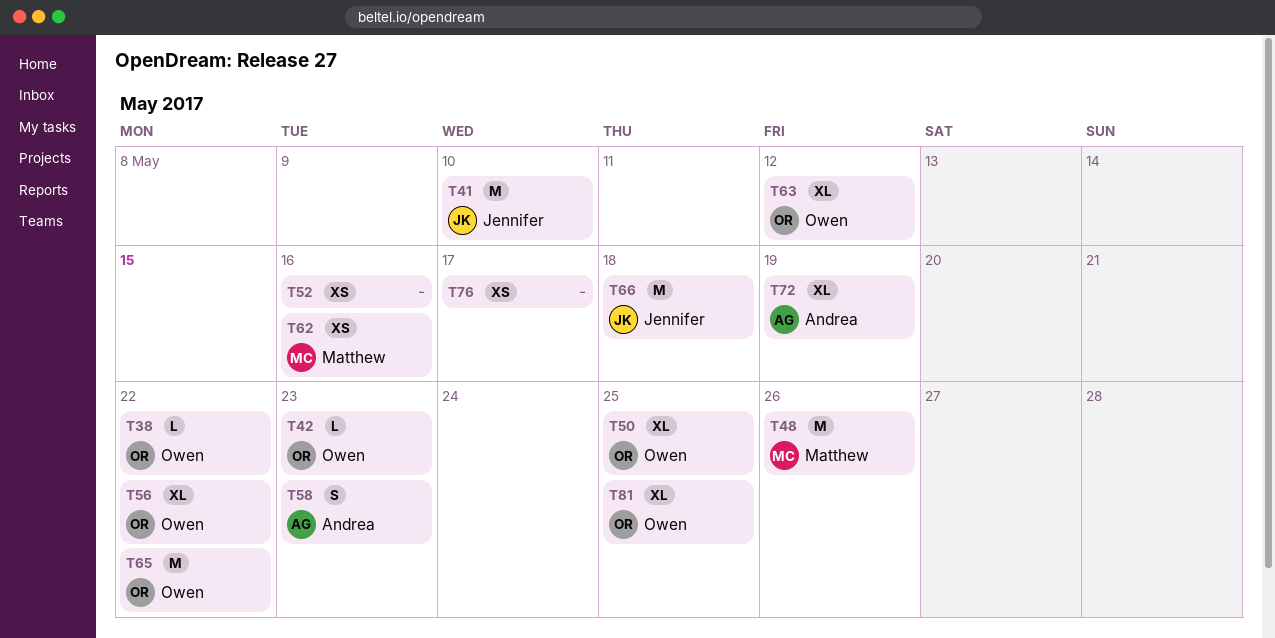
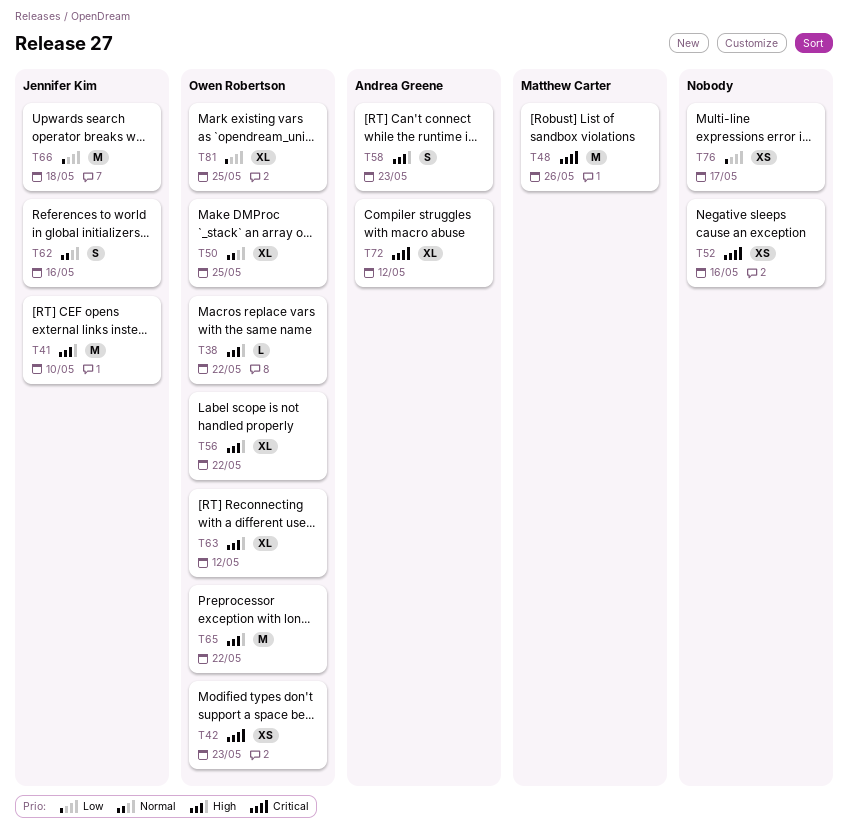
T42, estimate: L -> XS
T62, owner: Matthew Carter -> Jennifer Kim
T62, estimate: XS -> S
T72, due: May 19 -> May 12

